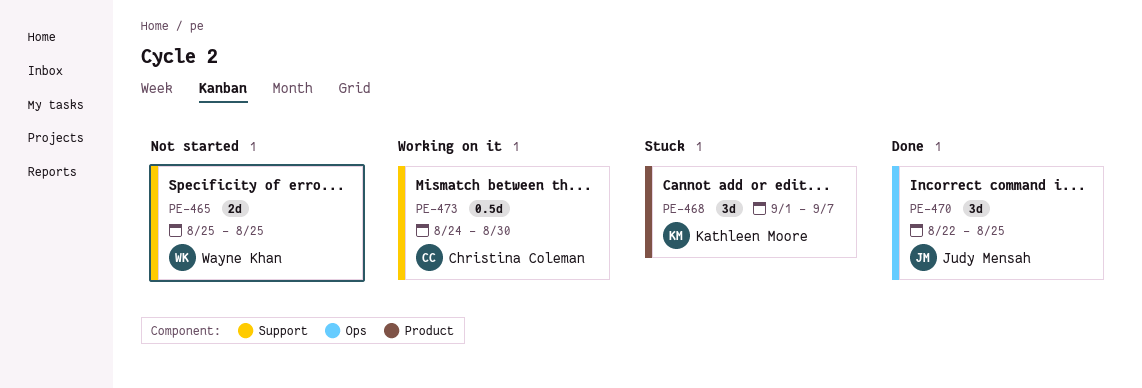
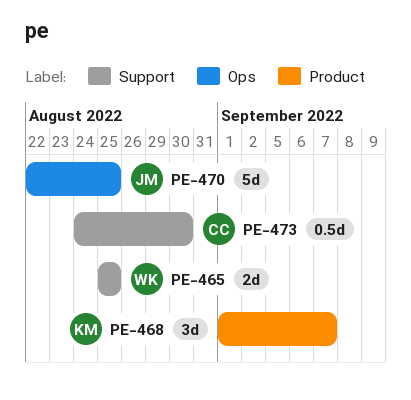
PE-470, estimate: 3d -> 5d

